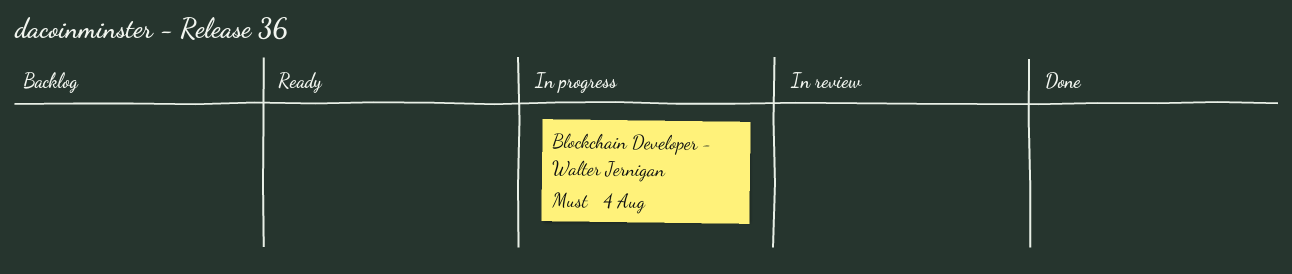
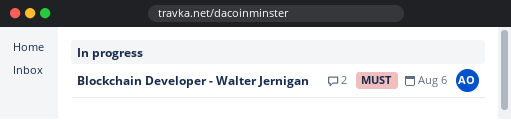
Blockchain Developer - Walter Jernigan, due: Aug 4 -> Aug 6

